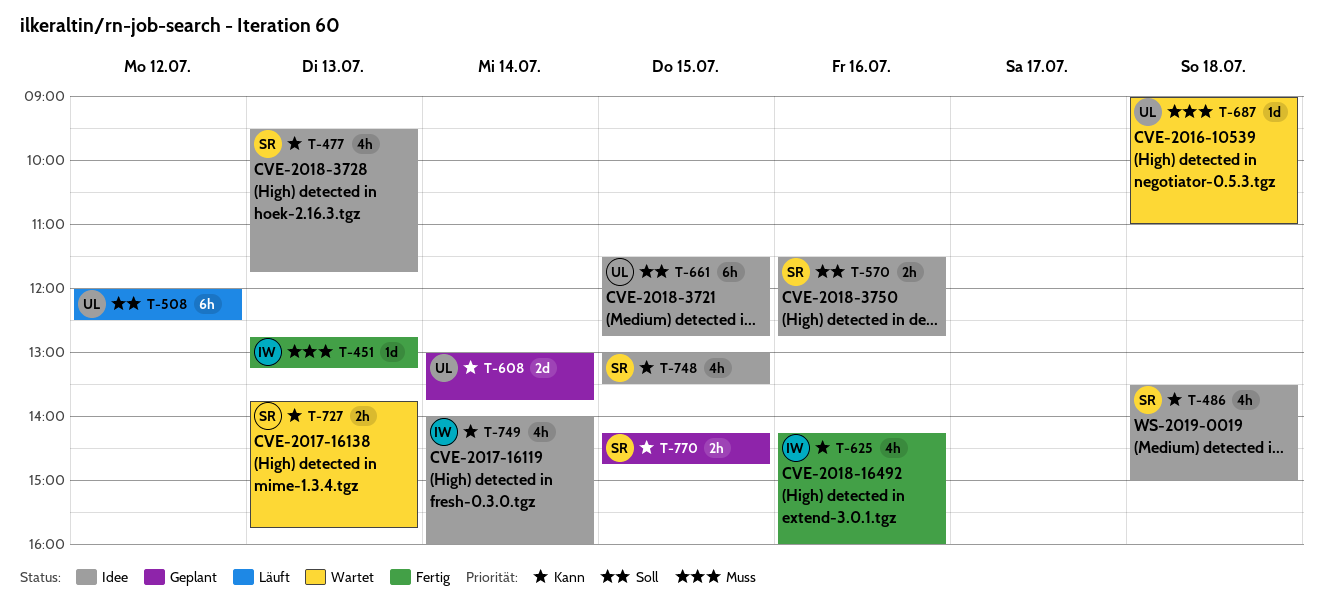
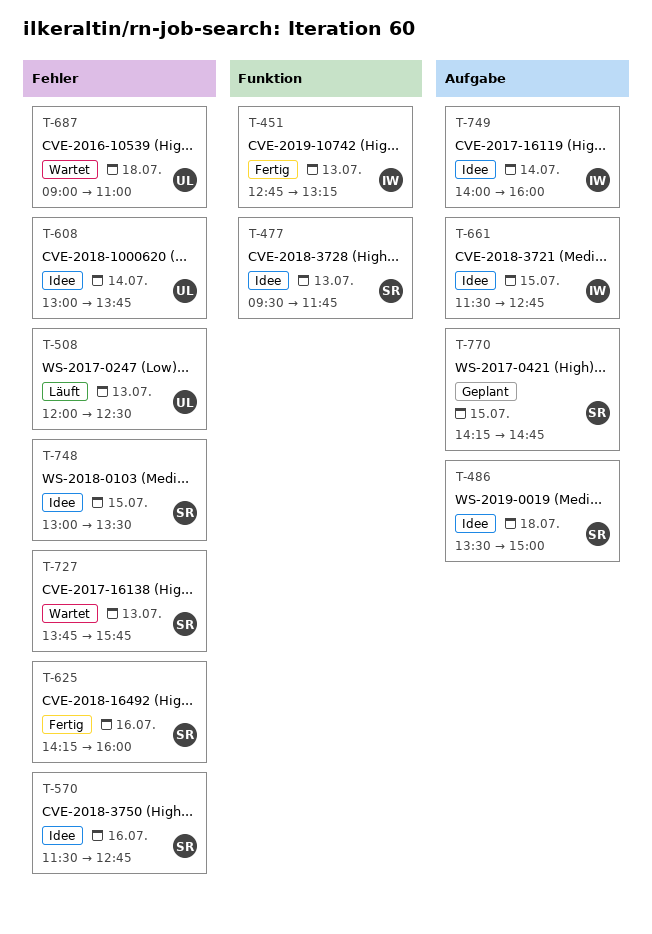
T-508, day: Jul 12 -> Jul 13
T-608, status: Geplant -> Idee
T-625, owner: IW -> SR
T-661, owner: UL -> IW

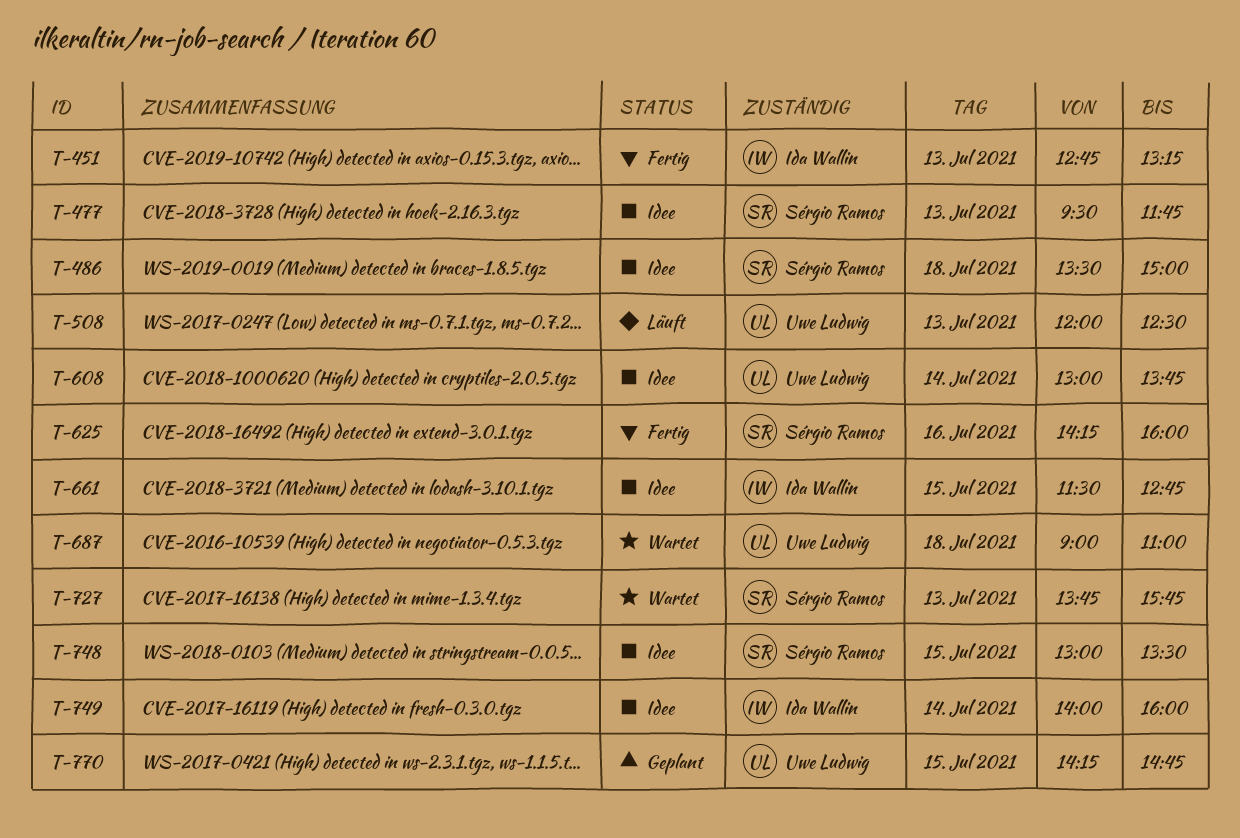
T-570: present -> none
T-770, owner: Sérgio Ramos -> Uwe Ludwig

